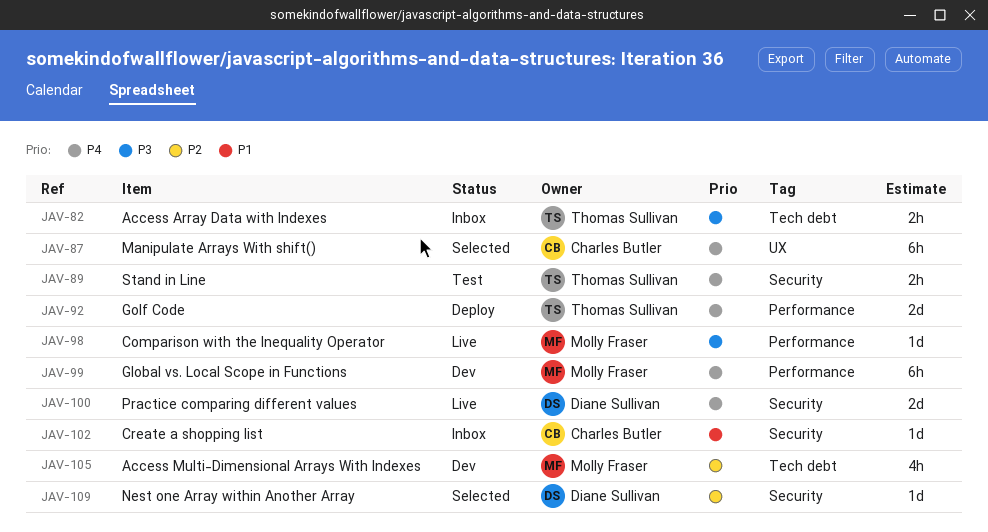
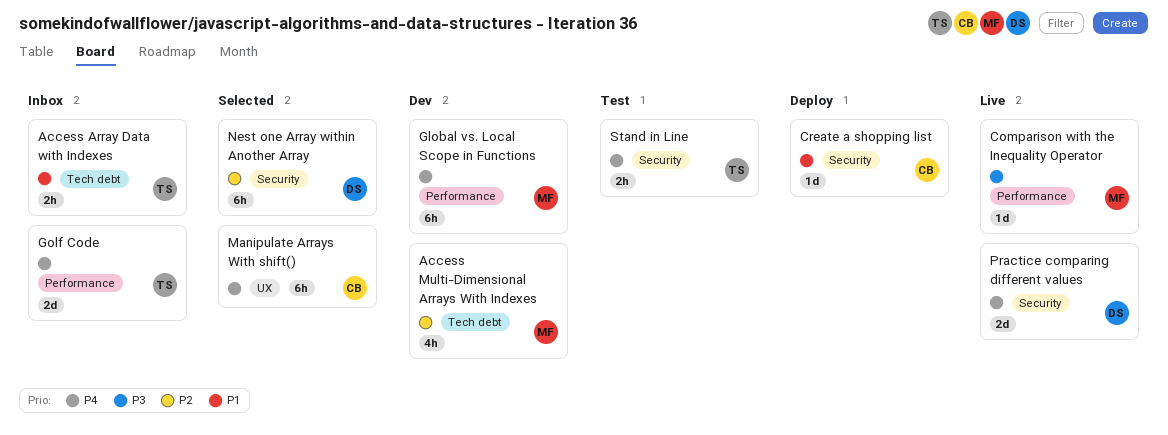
Access Array Data with Indexes, priority: P3 -> P1
Create a shopping list, status: Inbox -> Deploy
Golf Code, status: Deploy -> Inbox
Nest one Array within Another Array, estimate: 1d -> 6h

